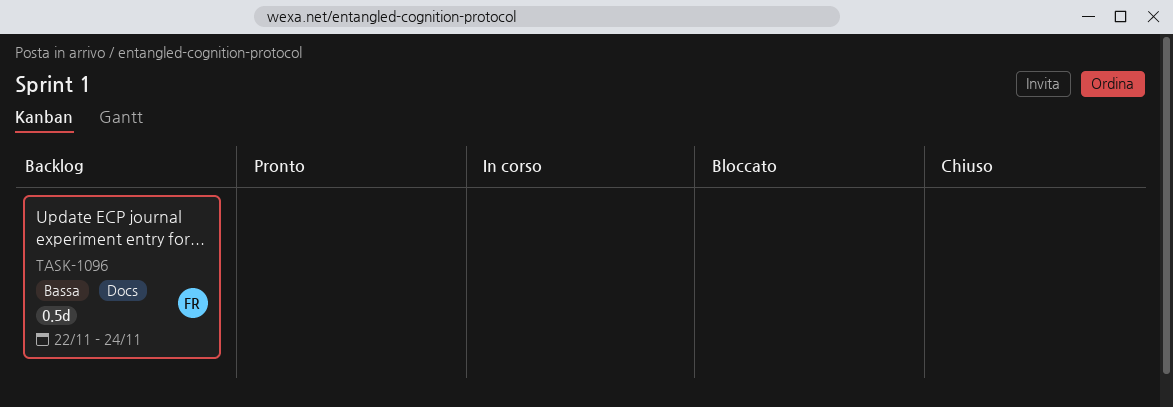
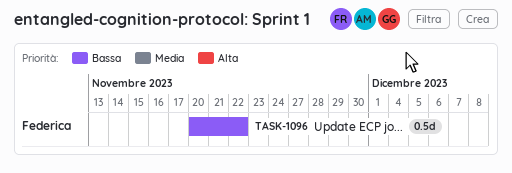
TASK-1096, start: Nov 22 -> Nov 20
TASK-1096, due: Nov 24 -> Nov 22

